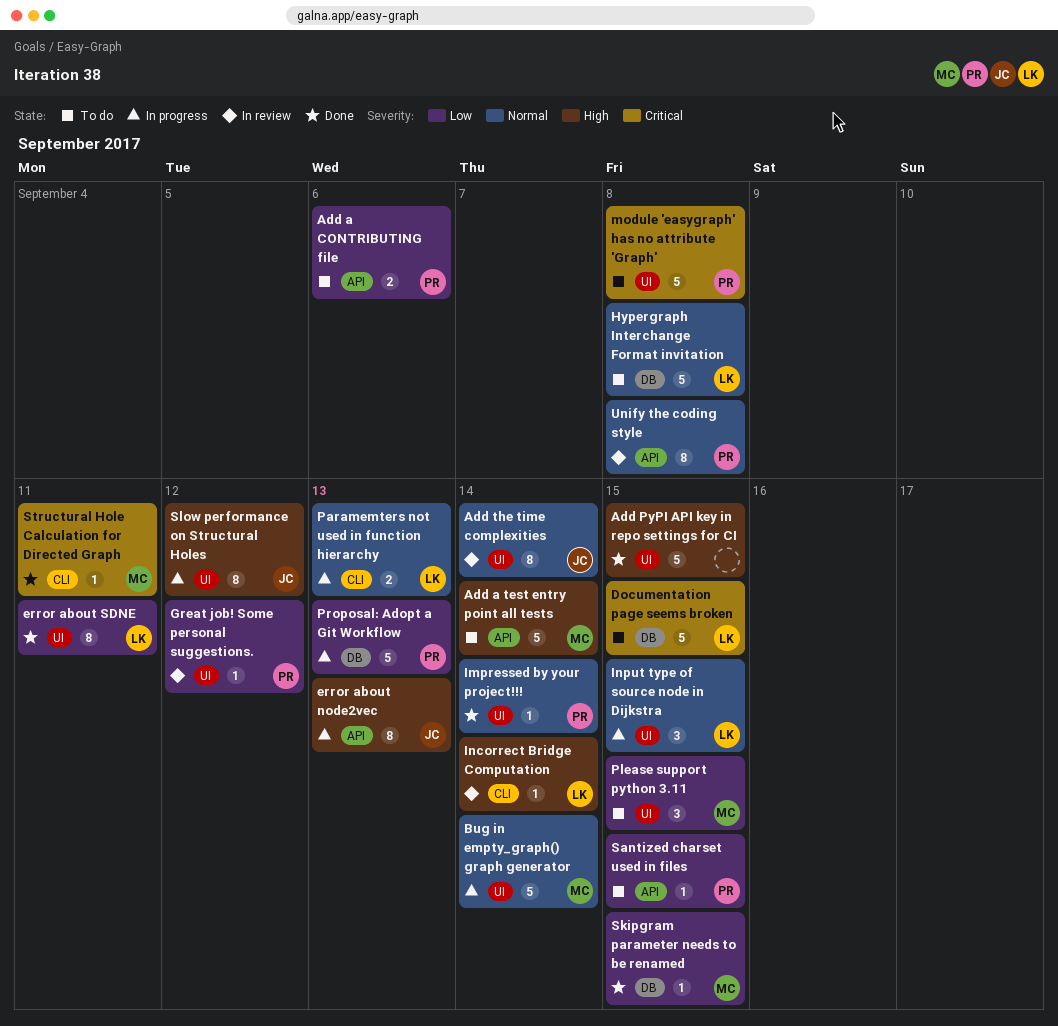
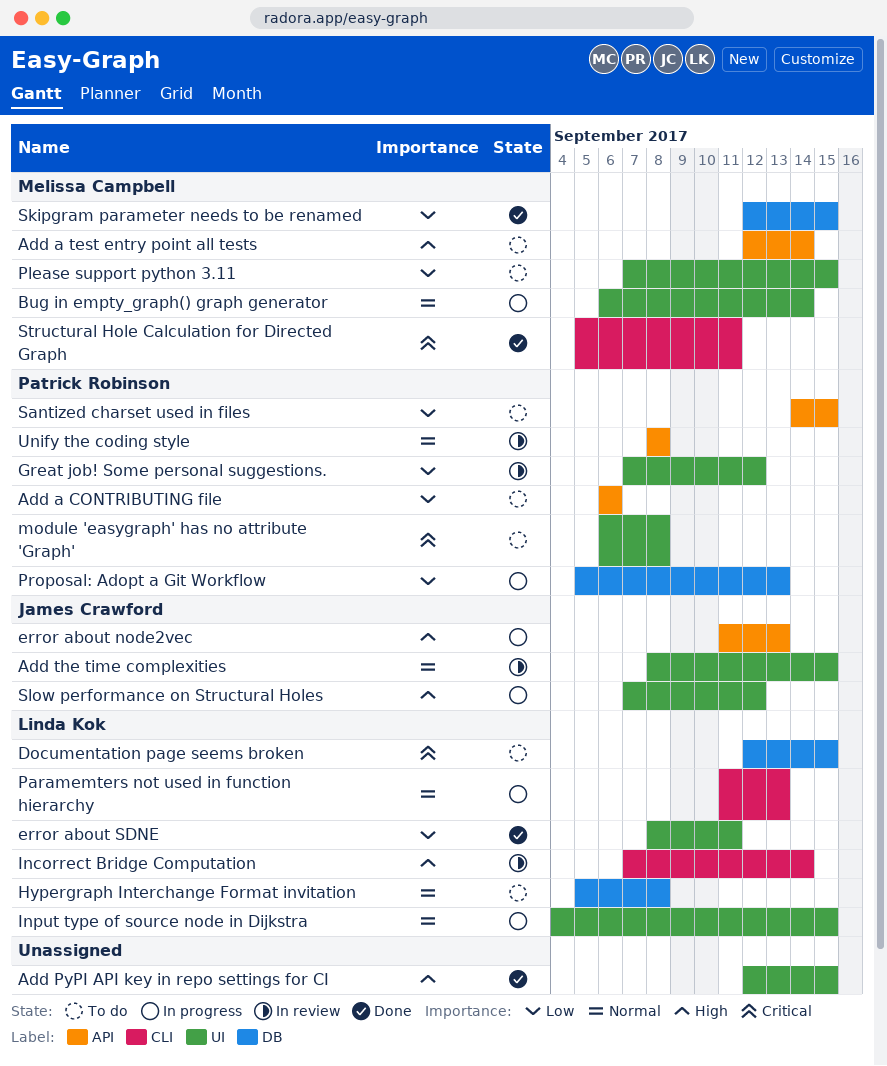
Add the time complexities, due: Sep 14 -> Sep 15
Impressed by your project!!!: present -> none

